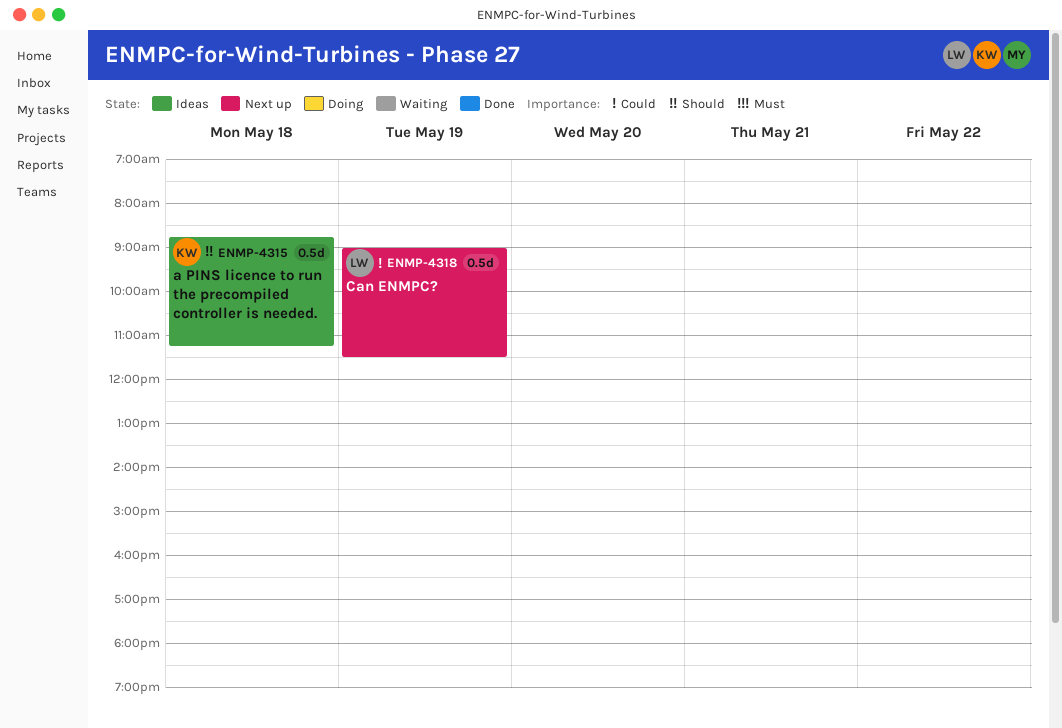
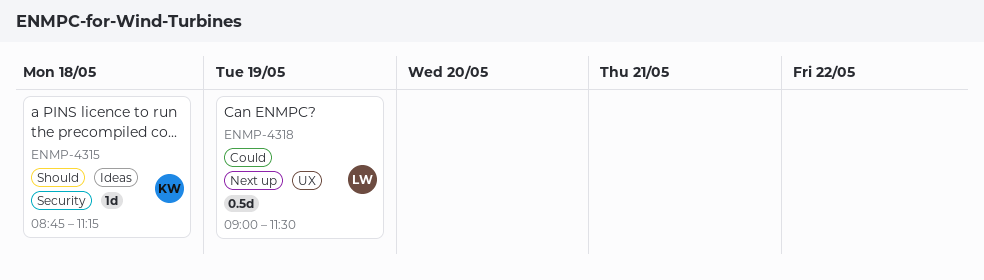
ENMP-4315, estimate: 0.5d -> 1d

